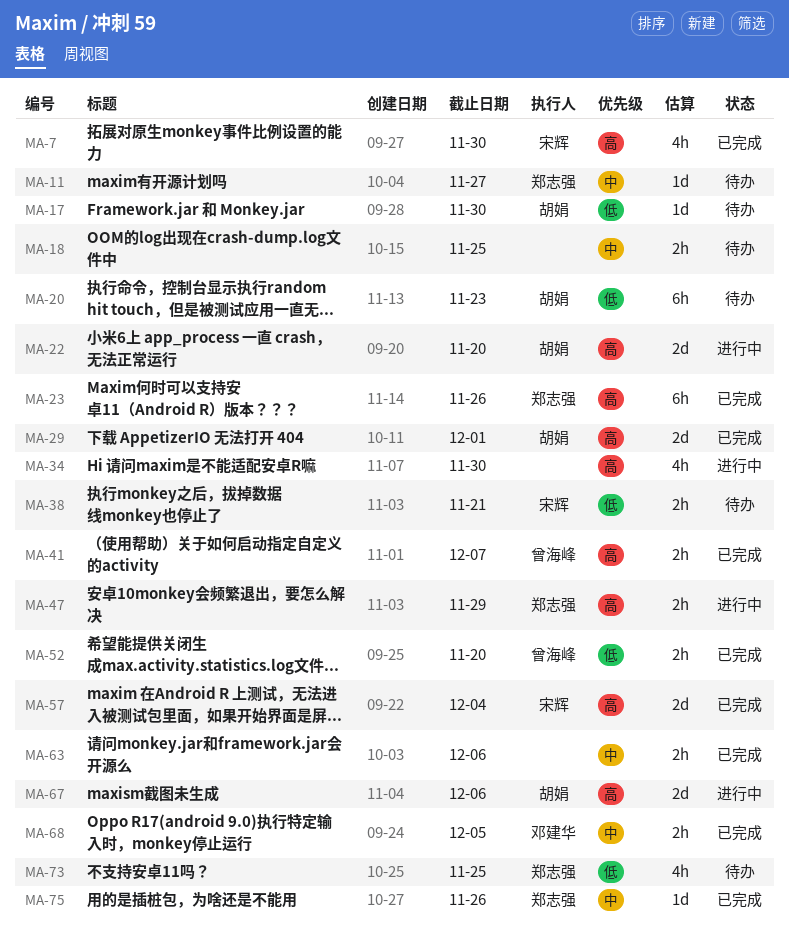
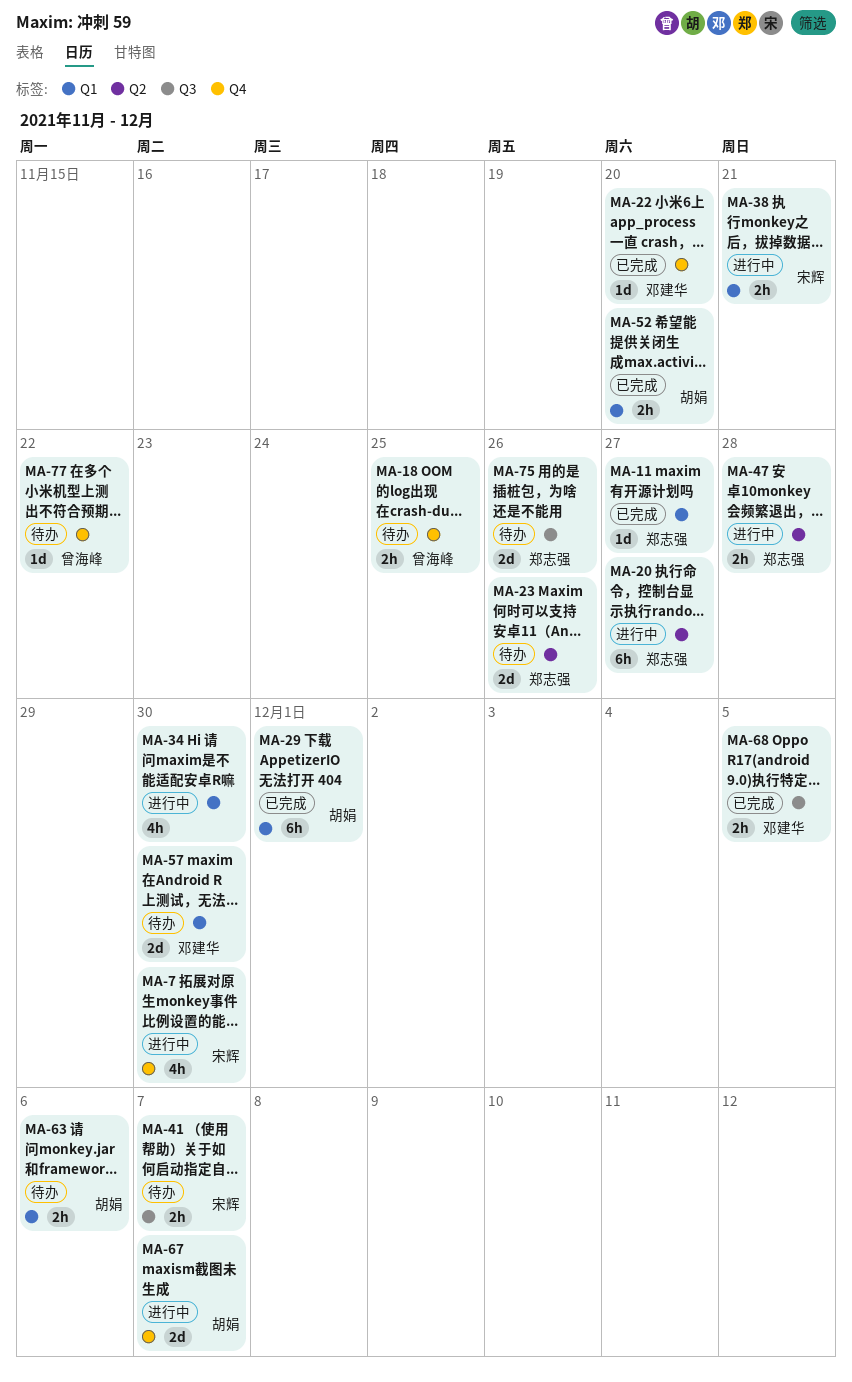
MA-7, status: 已完成 -> 进行中
MA-11, status: 待办 -> 已完成
MA-17: present -> none
MA-18, owner: none -> 曾海峰
MA-20, status: 待办 -> 进行中
MA-20, owner: 胡娟 -> 郑志强
MA-20, due: Nov 23 -> Nov 27
MA-22, status: 进行中 -> 已完成
MA-22, owner: 胡娟 -> 邓建华
MA-22, estimate: 2d -> 1d
MA-23, status: 已完成 -> 待办
MA-23, estimate: 6h -> 2d
MA-29, estimate: 2d -> 6h
MA-38, status: 待办 -> 进行中
MA-41, status: 已完成 -> 待办
MA-41, owner: 曾海峰 -> 宋辉
MA-47, due: Nov 29 -> Nov 28
MA-52, owner: 曾海峰 -> 胡娟
MA-57, status: 已完成 -> 待办
MA-57, owner: 宋辉 -> 邓建华
MA-57, due: Dec 4 -> Nov 30
MA-63, status: 已完成 -> 待办
MA-63, owner: none -> 胡娟
MA-67, due: Dec 6 -> Dec 7
MA-73: present -> none
MA-75, status: 已完成 -> 待办
MA-75, estimate: 1d -> 2d
MA-77: none -> present

